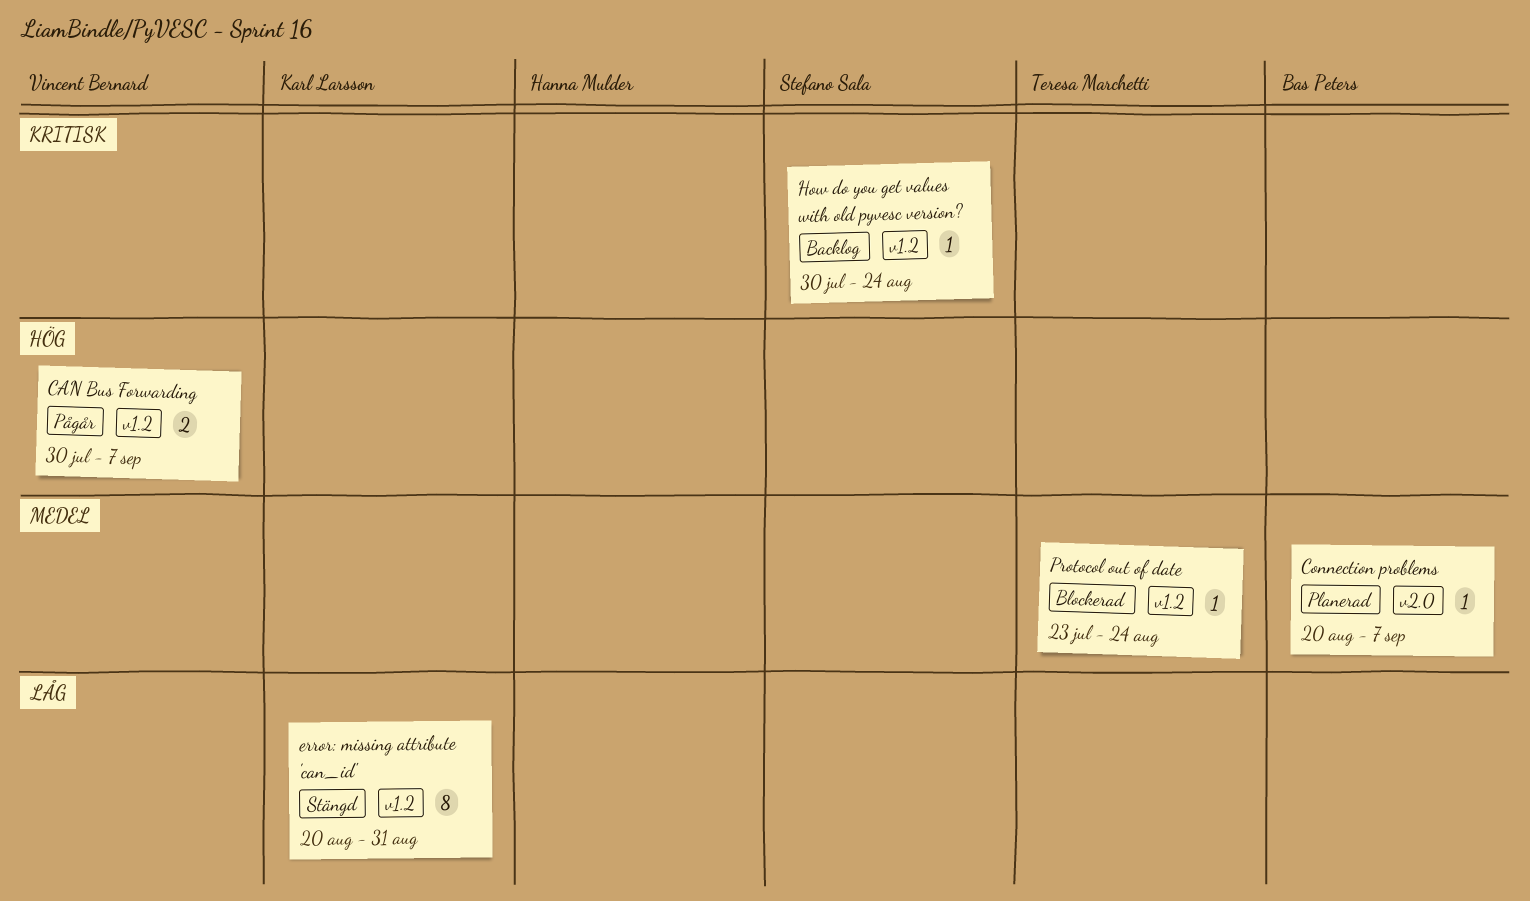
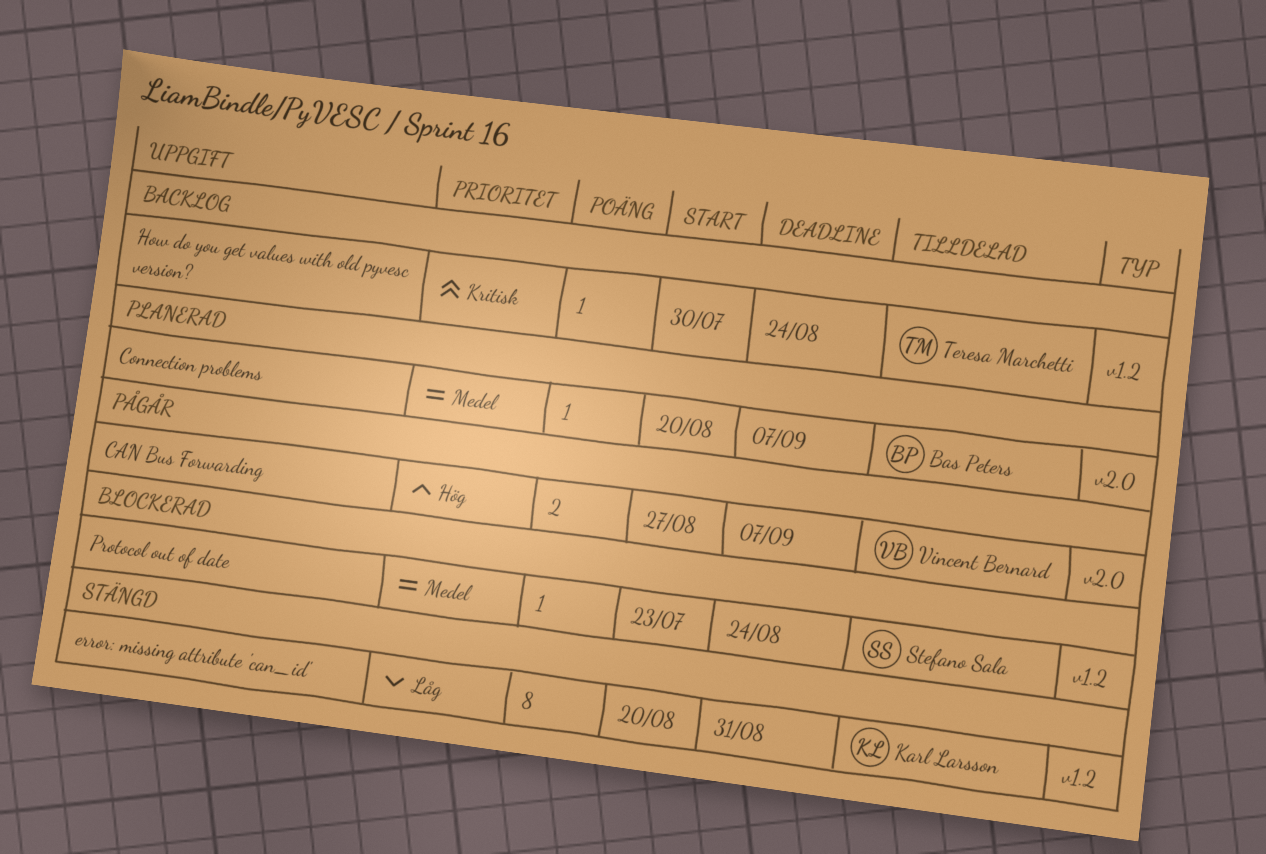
CAN Bus Forwarding, label: v1.2 -> v2.0
CAN Bus Forwarding, start: Jul 30 -> Aug 27
How do you get values with old pyvesc version?, owner: Stefano Sala -> Teresa Marchetti
Protocol out of date, owner: Teresa Marchetti -> Stefano Sala

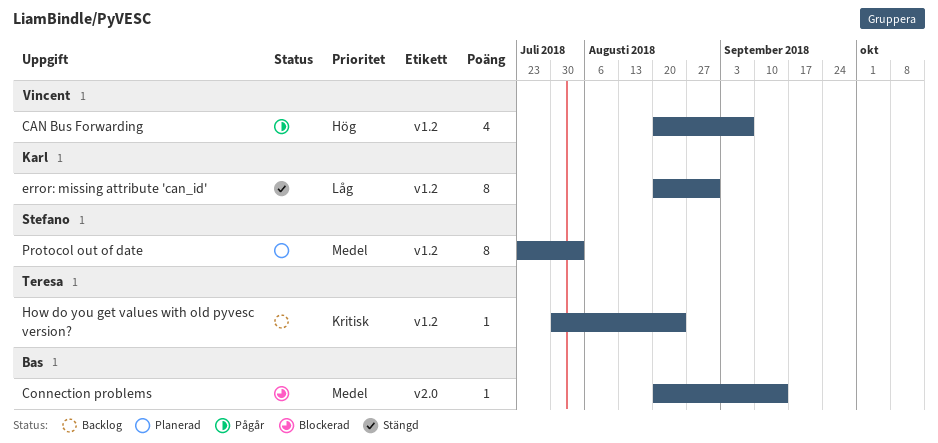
CAN Bus Forwarding, label: v2.0 -> v1.2
CAN Bus Forwarding, estimate: 2 -> 4
CAN Bus Forwarding, start: Aug 27 -> Aug 20
Connection problems, status: Planerad -> Blockerad
Connection problems, due: Sep 7 -> Sep 14
Protocol out of date, status: Blockerad -> Planerad
Protocol out of date, estimate: 1 -> 8
Protocol out of date, due: Aug 24 -> Aug 3

